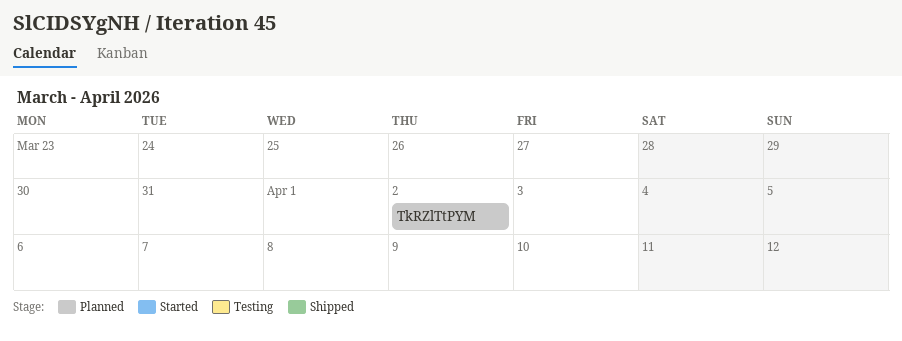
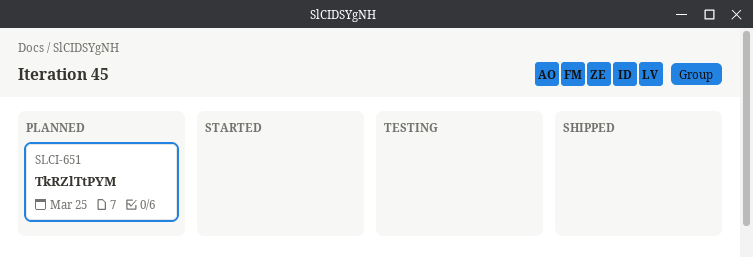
TkRZlTtPYM, due: Apr 2 -> Mar 25

